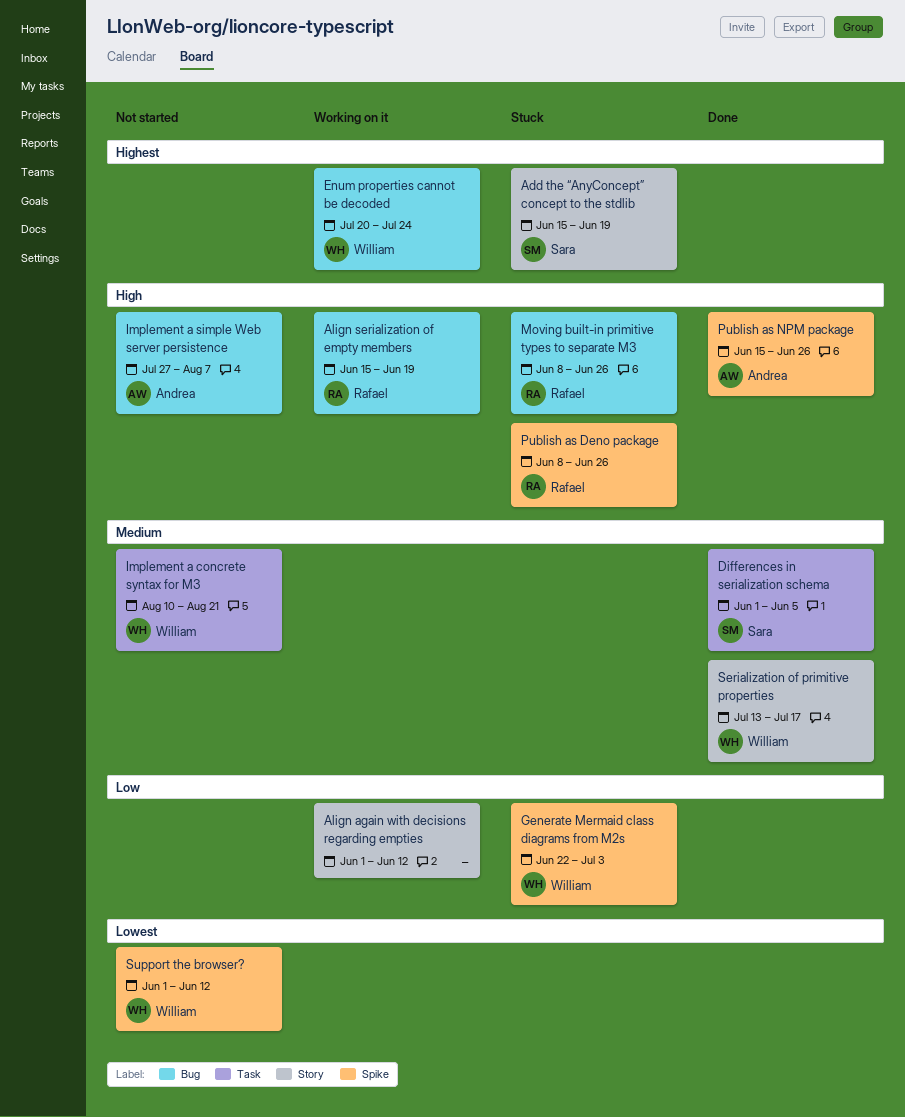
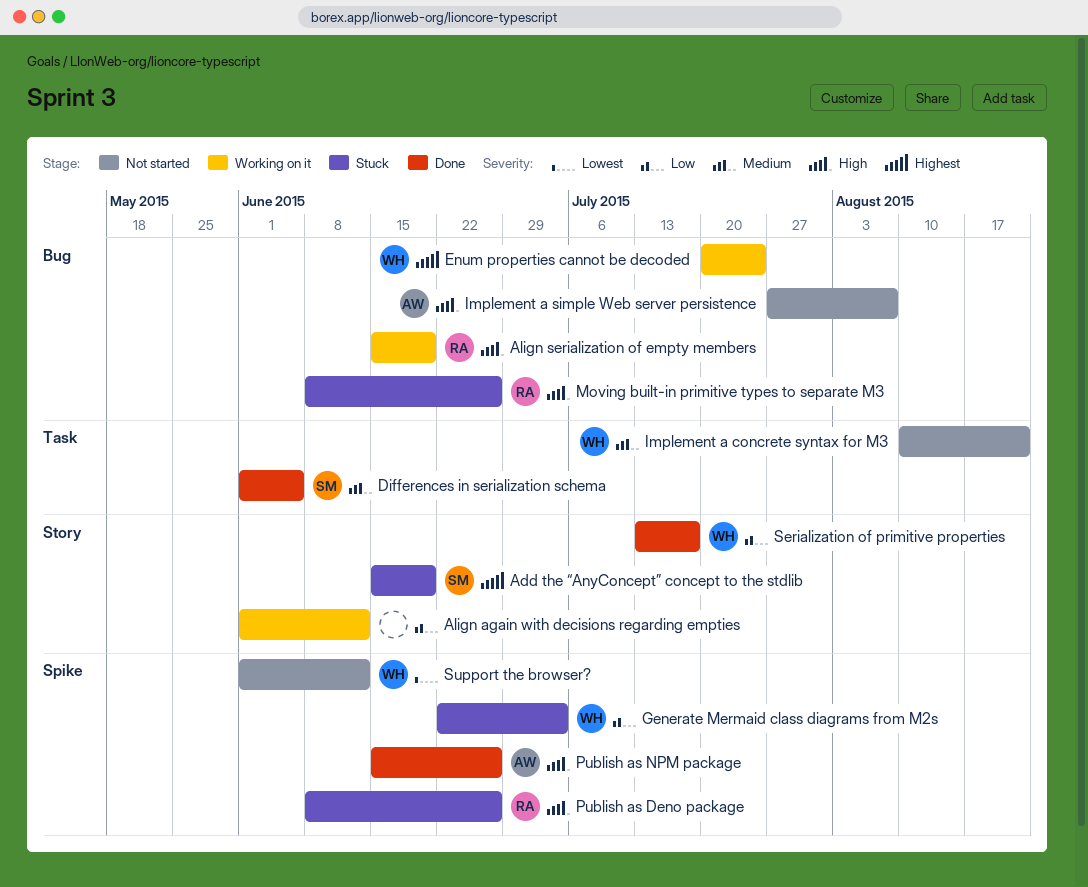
Serialization of primitive properties, priority: Medium -> Low

